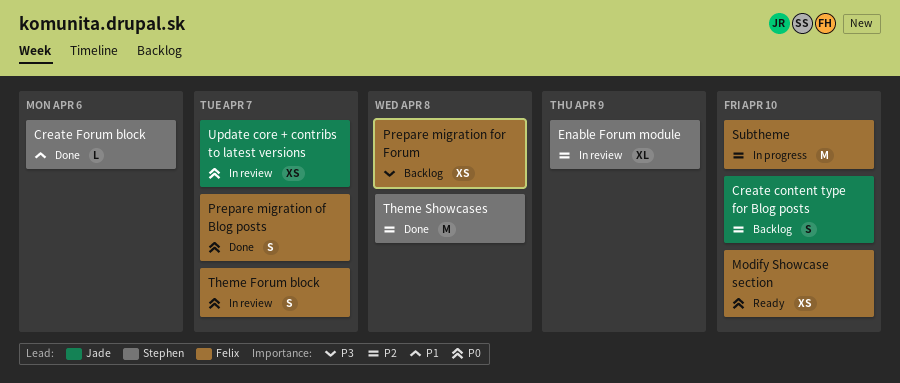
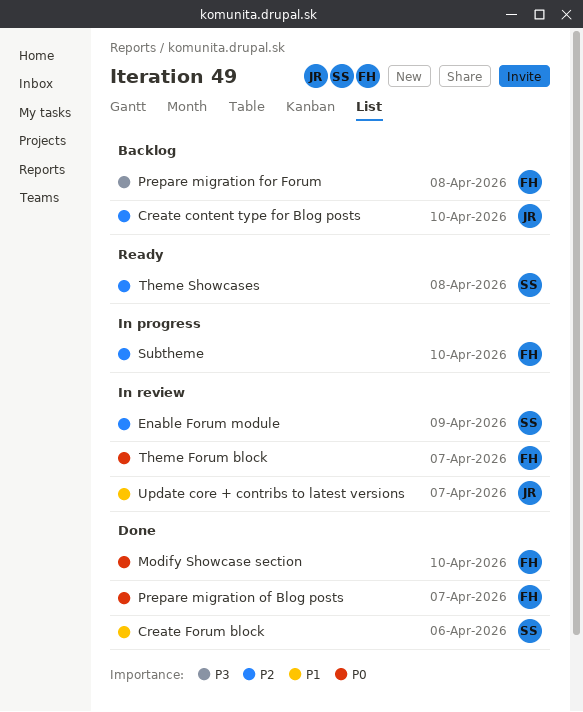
Modify Showcase section, status: Ready -> Done
Theme Showcases, status: Done -> Ready
Update core + contribs to latest versions, priority: P0 -> P1

